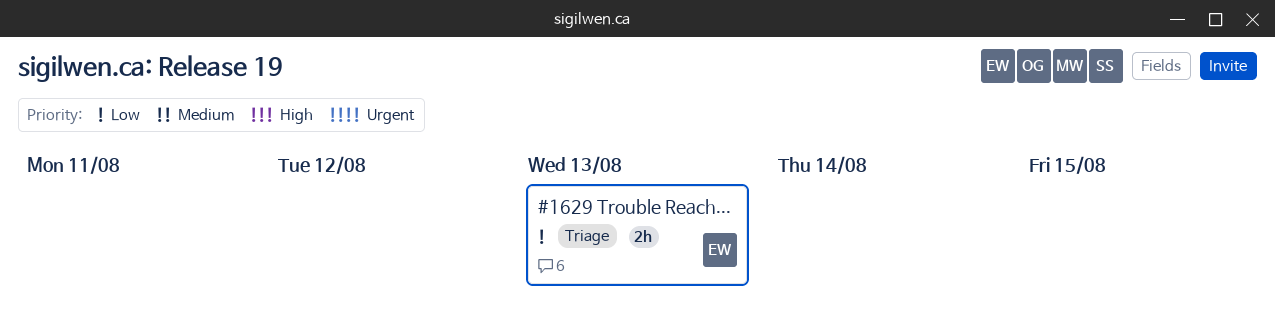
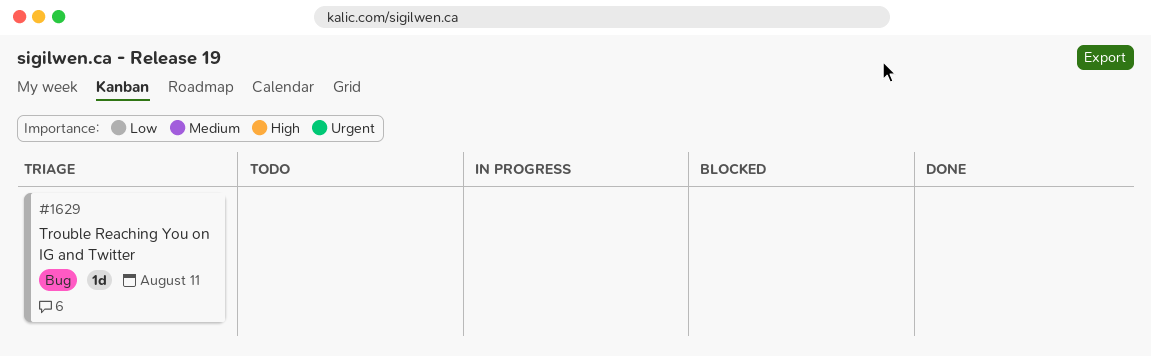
#1629, estimate: 2h -> 1d
#1629, due: Aug 13 -> Aug 11

